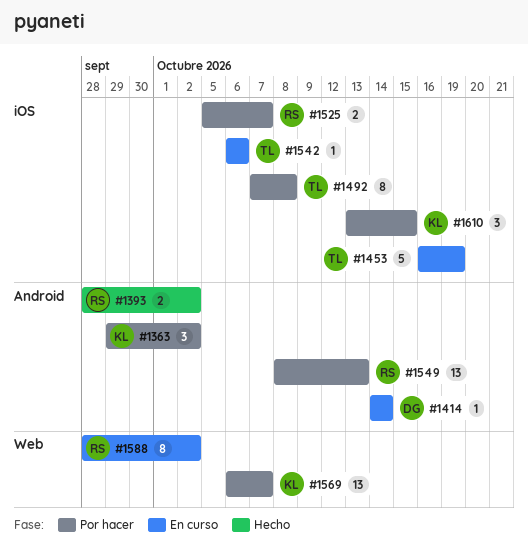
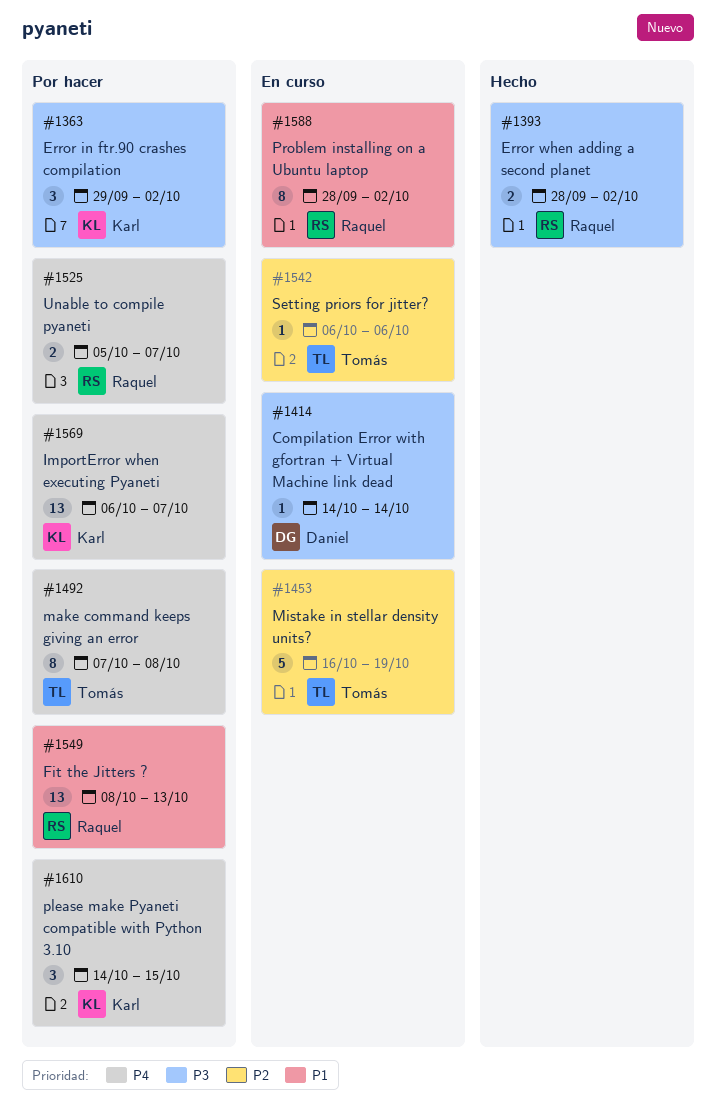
#1610, start: Oct 13 -> Oct 14

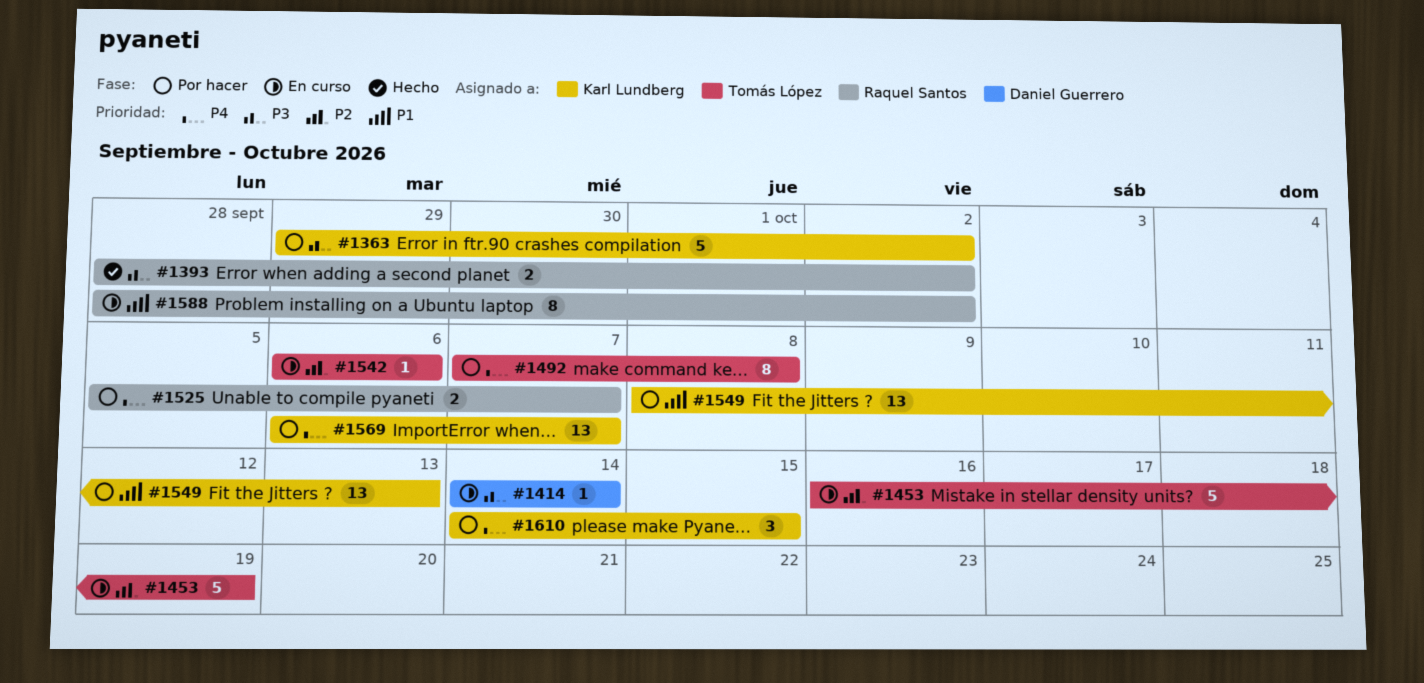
#1363, estimate: 3 -> 5
#1549, owner: Raquel Santos -> Karl Lundberg

